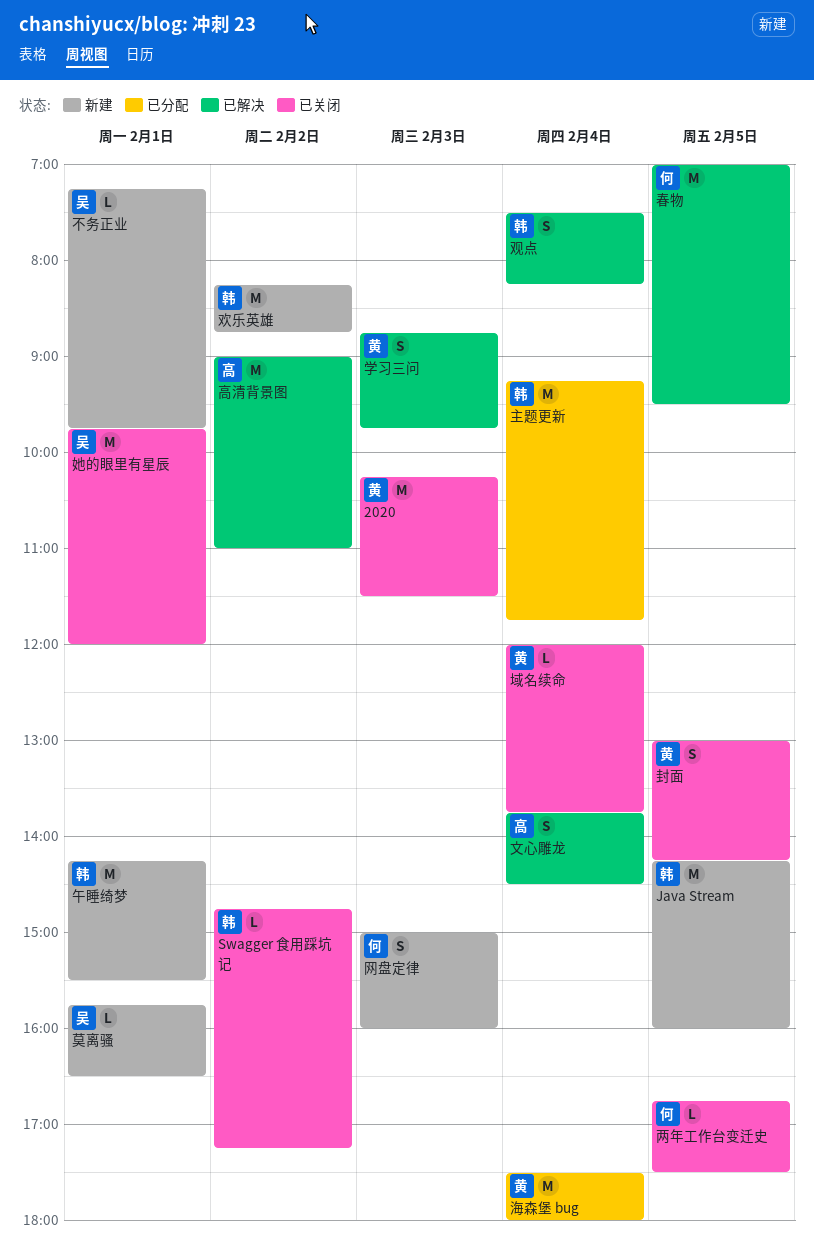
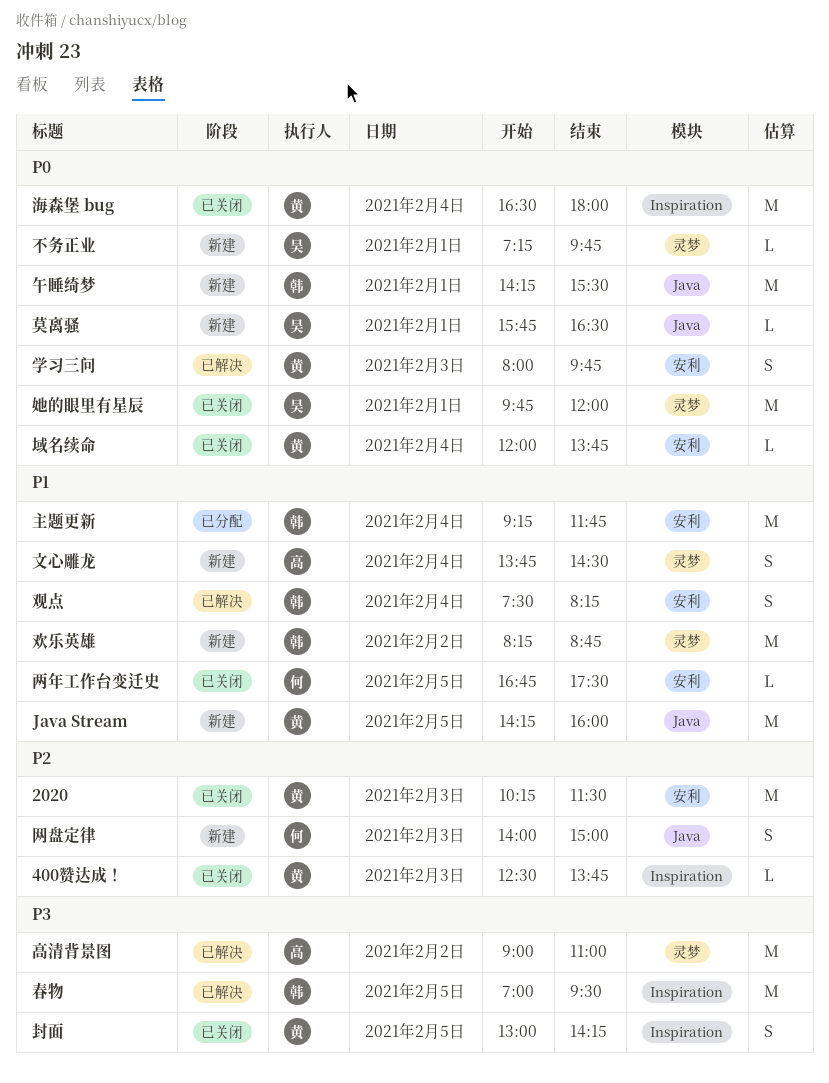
400赞达成！: none -> present
Java Stream, owner: 韩 -> 黄
Swagger 食用踩坑记: present -> none
学习三问, begins: 08:45 -> 08:00
文心雕龙, status: 已解决 -> 新建
春物, owner: 何 -> 韩
海森堡 bug, status: 已分配 -> 已关闭
海森堡 bug, begins: 17:30 -> 16:30
网盘定律, begins: 15:00 -> 14:00
网盘定律, ends: 16:00 -> 15:00

